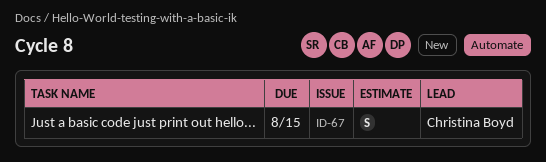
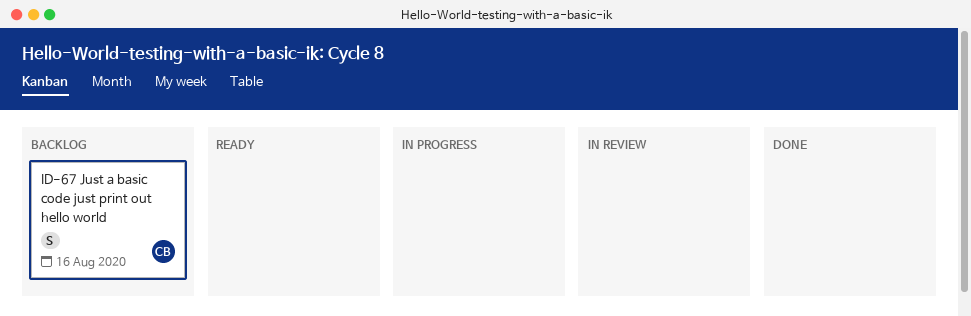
ID-67, due: Aug 15 -> Aug 16

